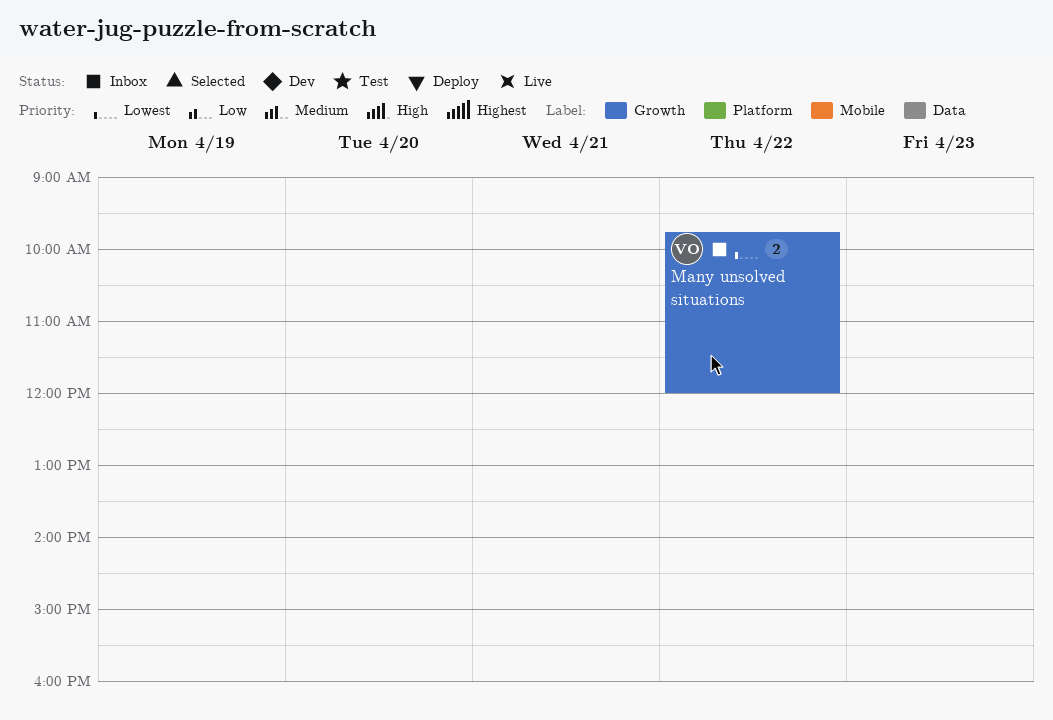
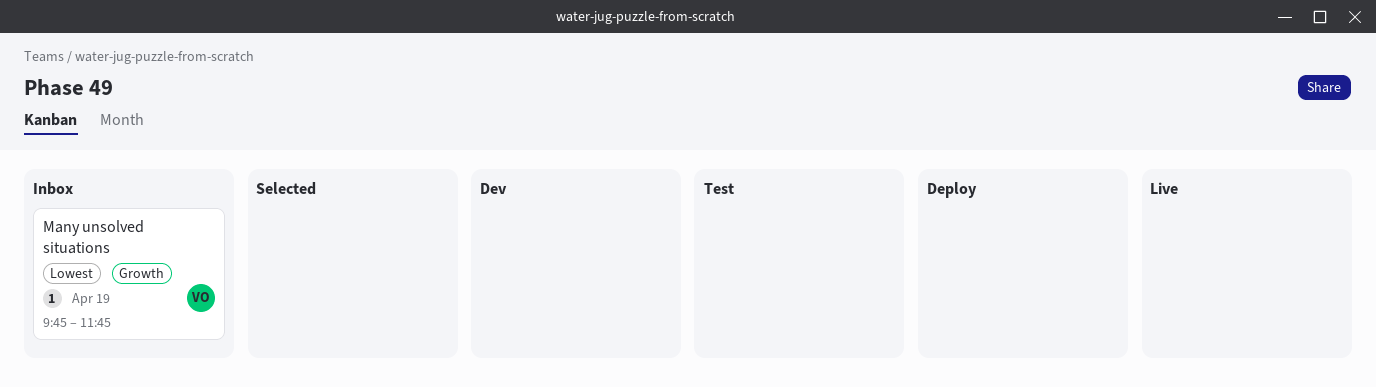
Many unsolved situations, estimate: 2 -> 1
Many unsolved situations, day: Apr 22 -> Apr 19
Many unsolved situations, ends: 12:00 -> 11:45

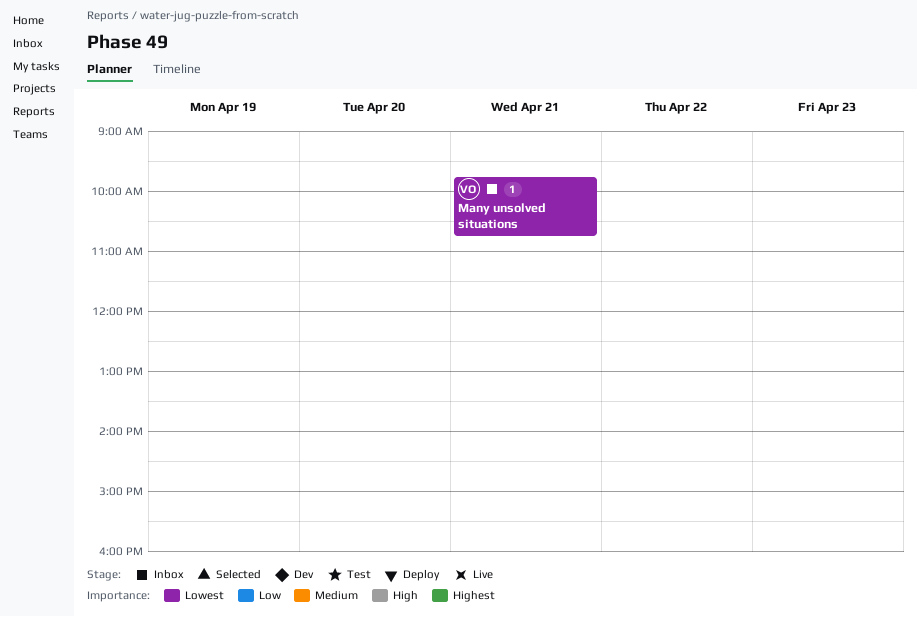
Many unsolved situations, day: Apr 19 -> Apr 21
Many unsolved situations, ends: 11:45 -> 10:45

